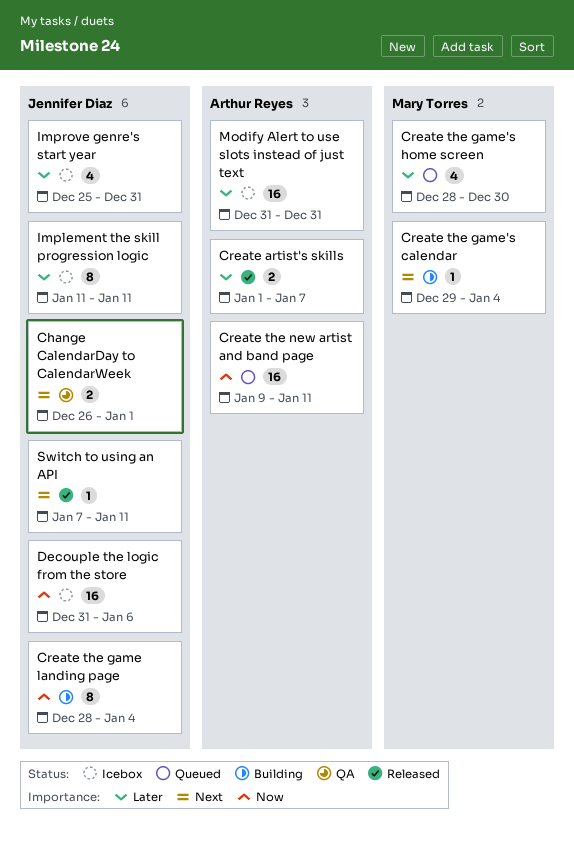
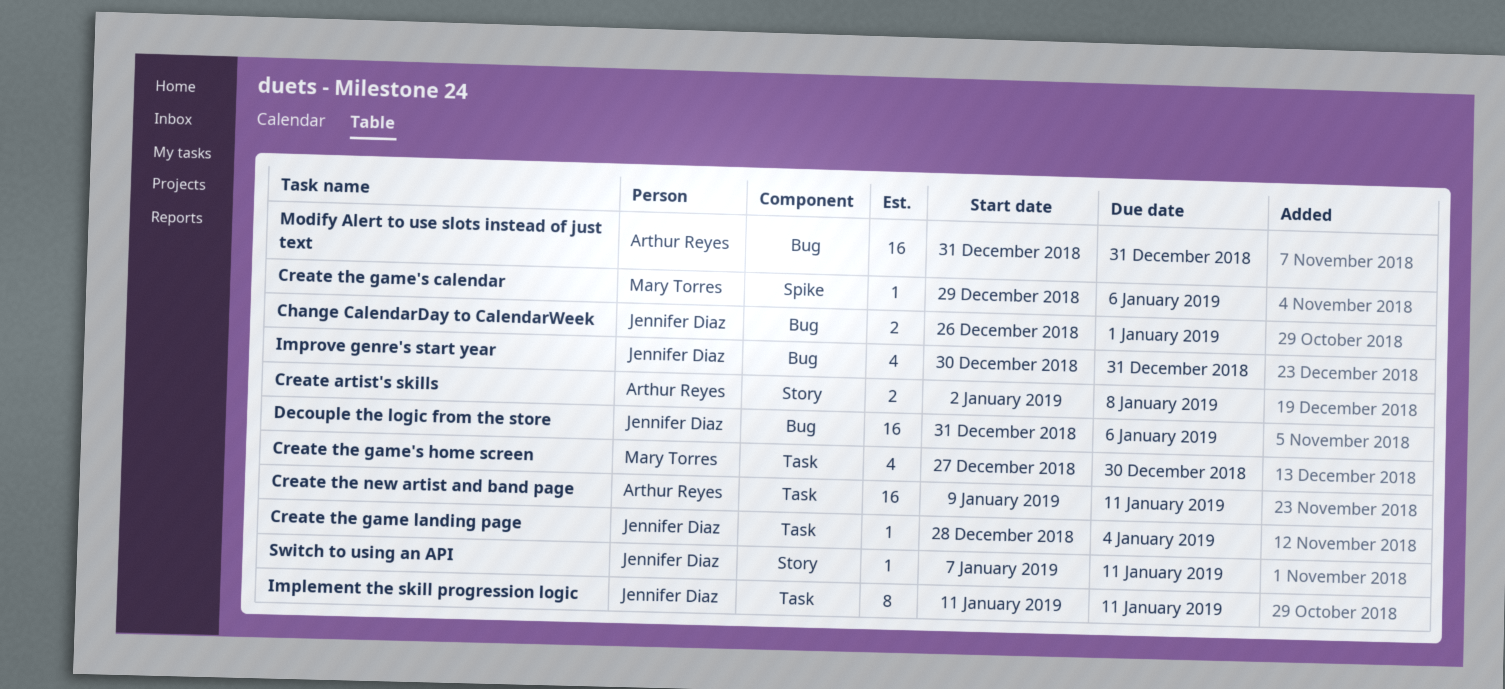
Create artist's skills, start: Jan 1 -> Jan 2
Create artist's skills, due: Jan 7 -> Jan 8
Create the game landing page, estimate: 8 -> 1
Create the game's calendar, due: Jan 4 -> Jan 6
Create the game's home screen, start: Dec 28 -> Dec 27
Improve genre's start year, start: Dec 25 -> Dec 30

